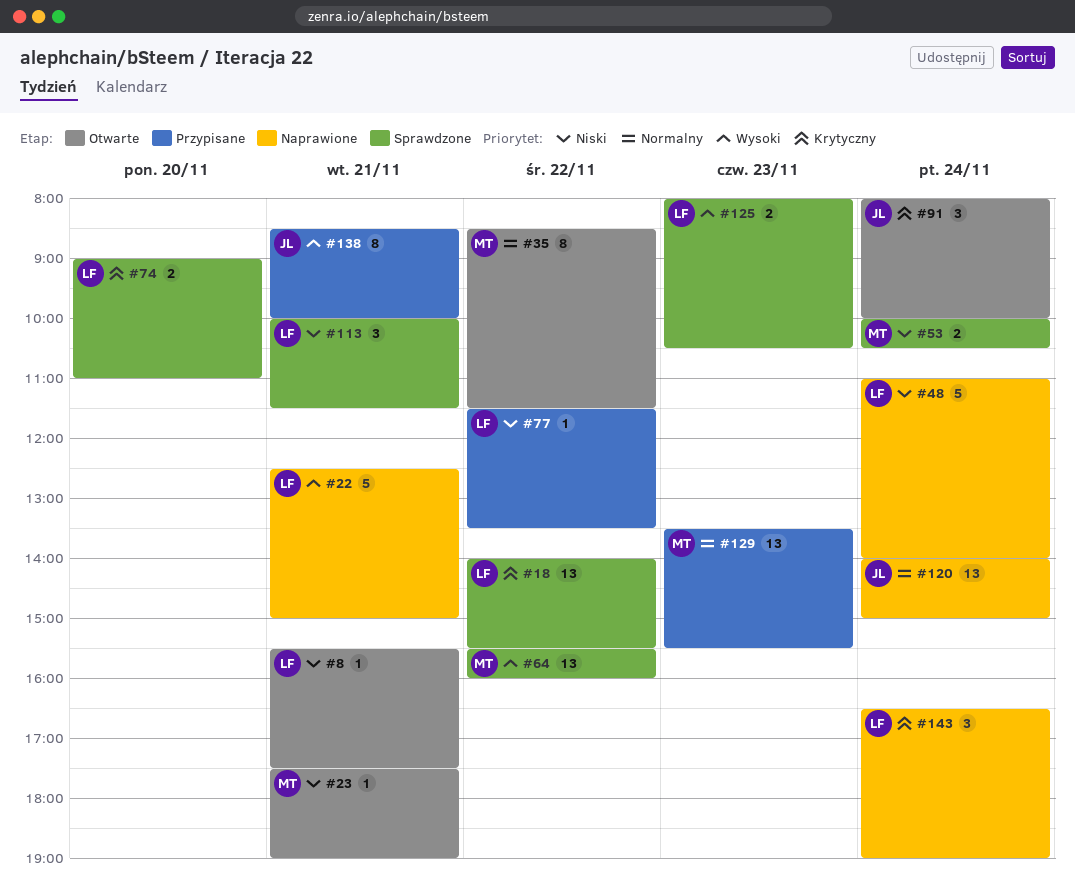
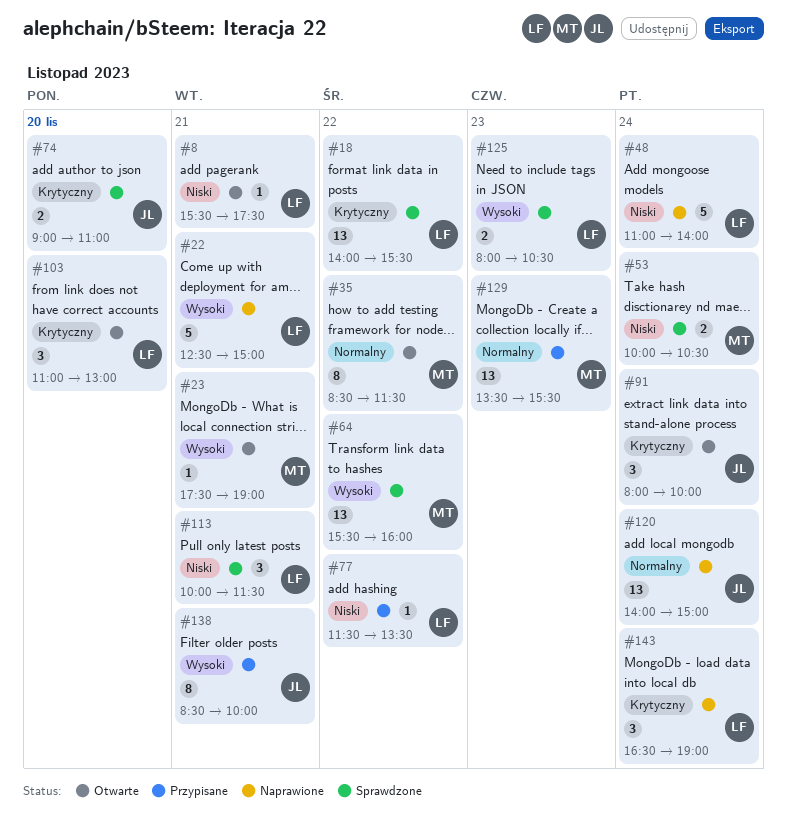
#23, priority: Niski -> Wysoki
#74, owner: LF -> JL
#103: none -> present

